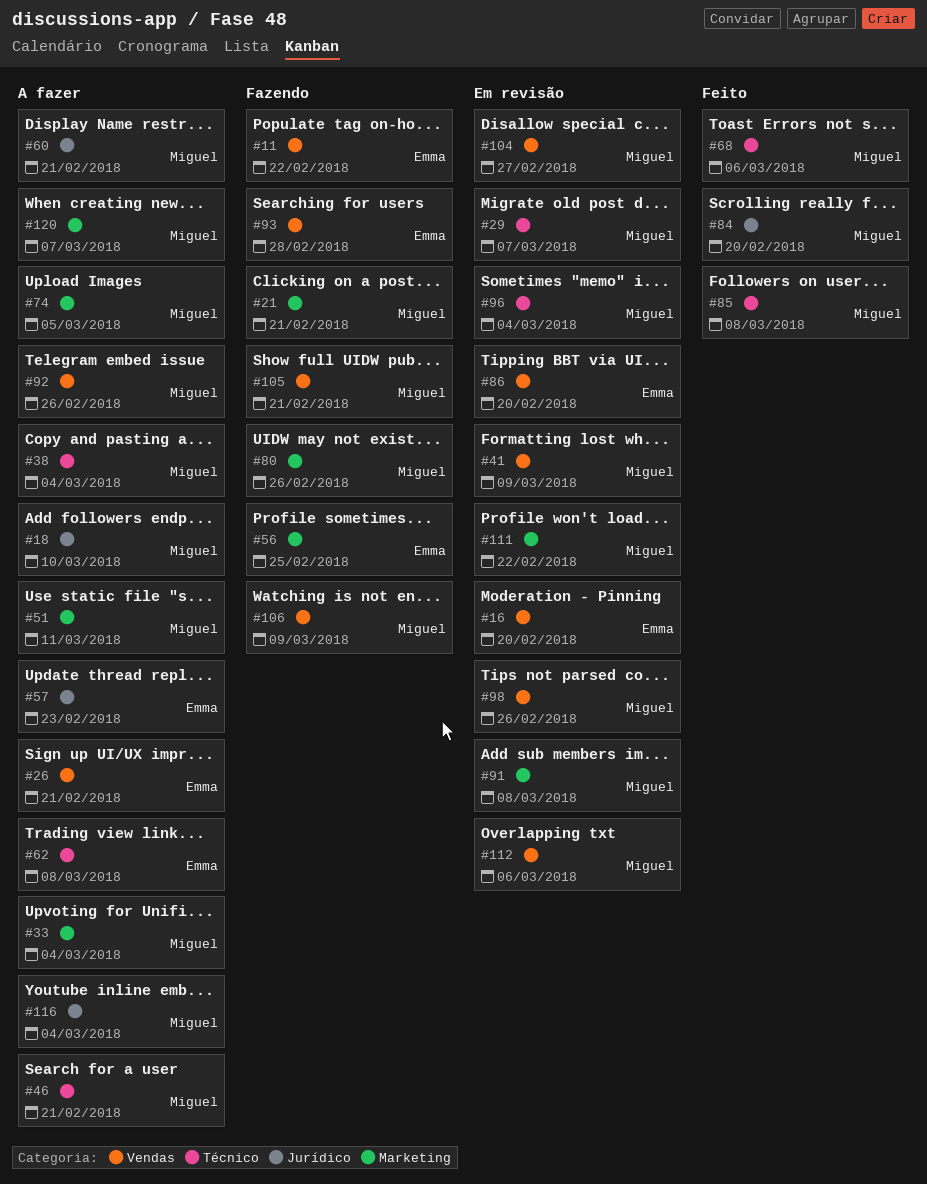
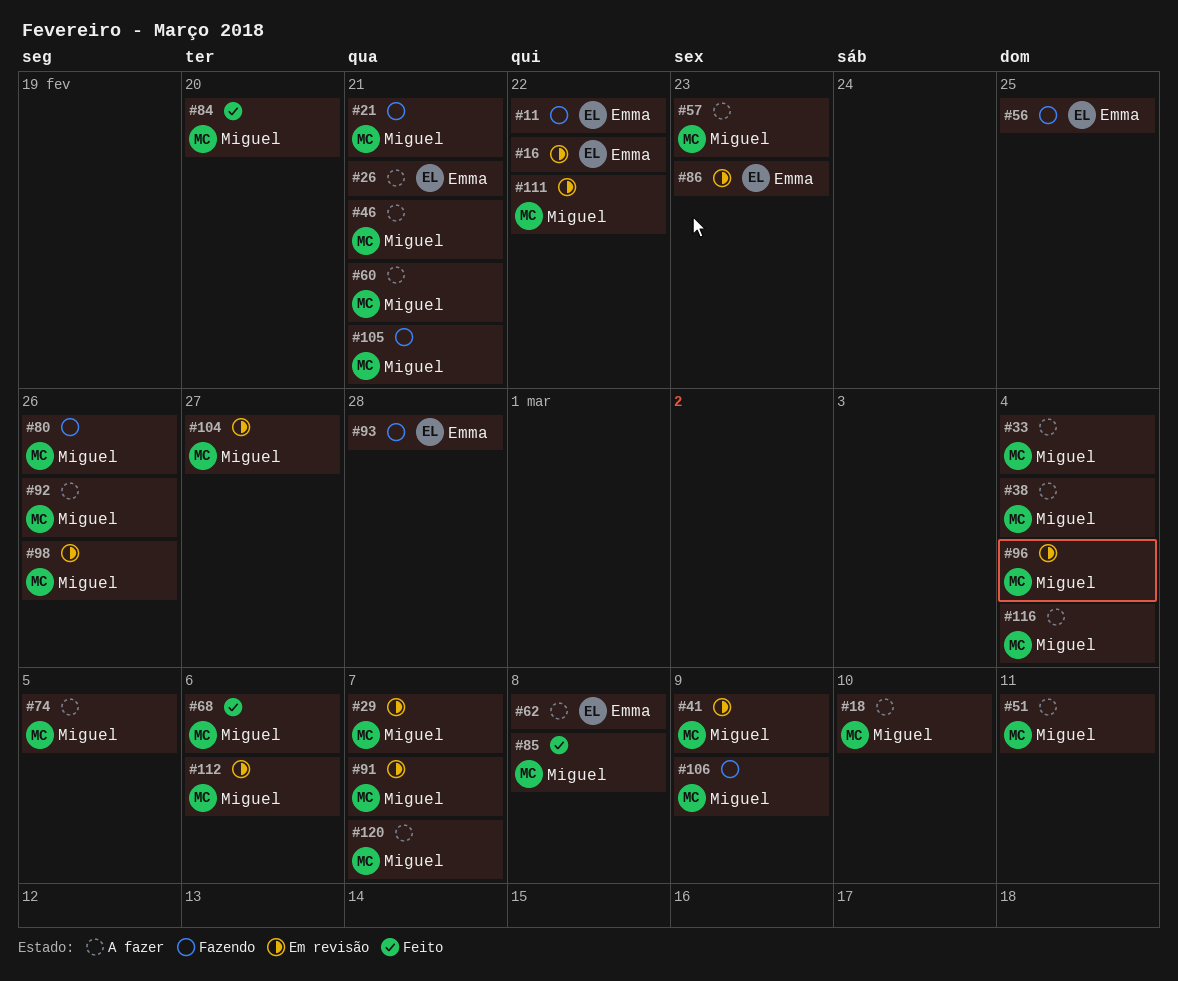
#16, due: Feb 20 -> Feb 22
#57, owner: Emma -> Miguel
#86, due: Feb 20 -> Feb 23
#91, due: Mar 8 -> Mar 7

